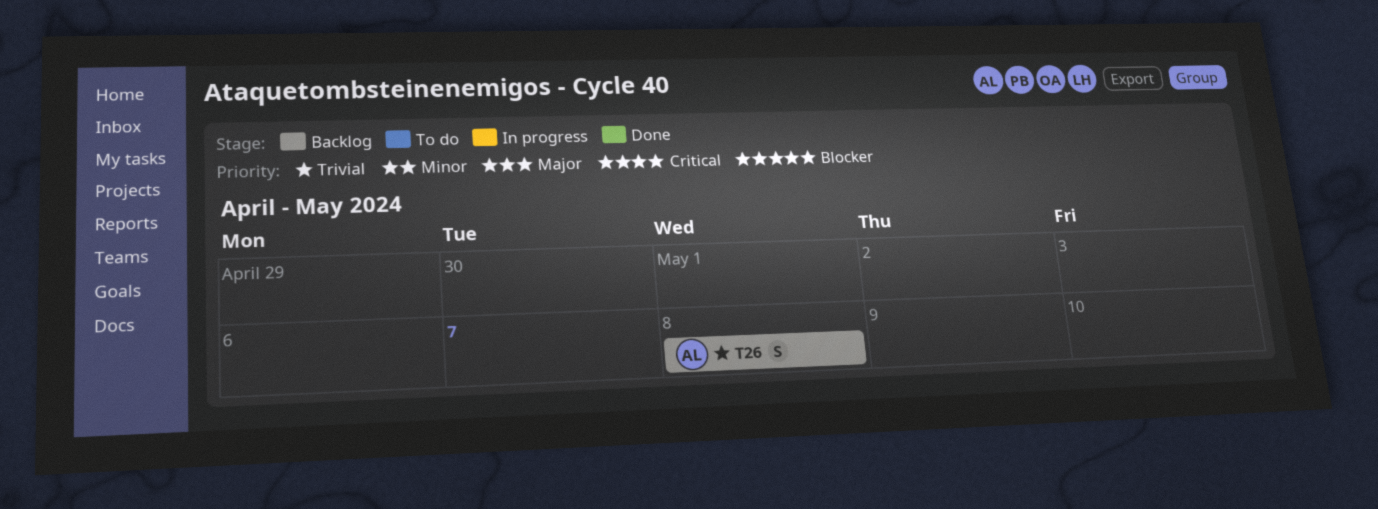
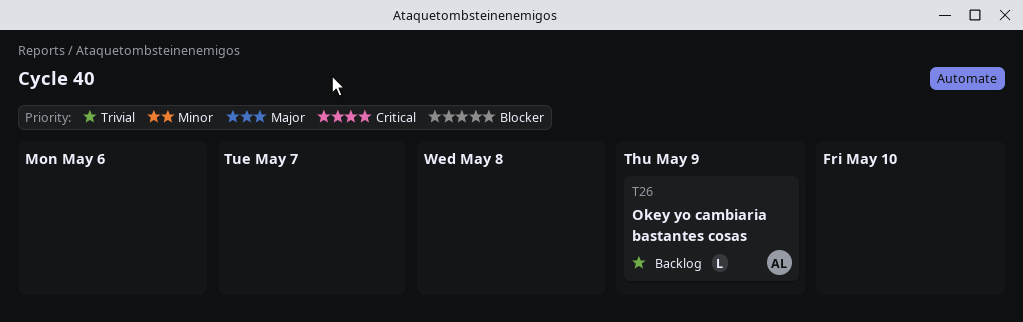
T26, estimate: S -> L
T26, due: May 8 -> May 9

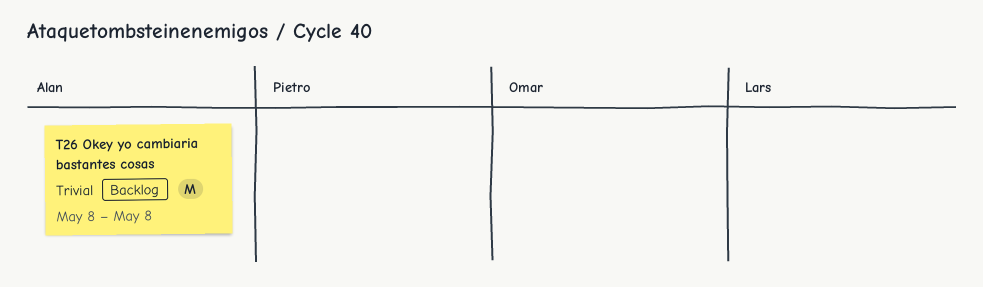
T26, estimate: L -> M
T26, due: May 9 -> May 8

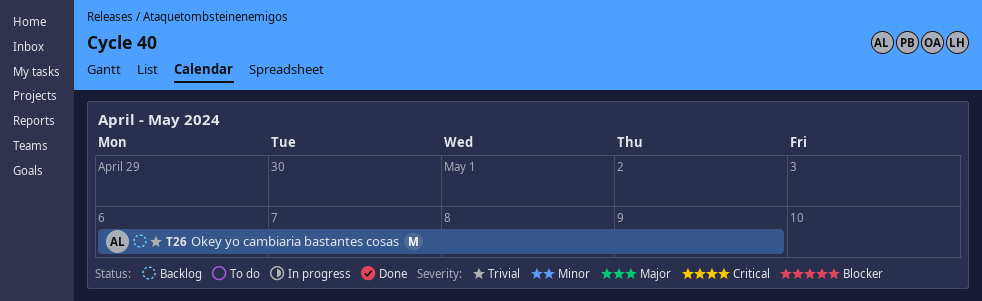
T26, start: May 8 -> May 6
T26, due: May 8 -> May 9

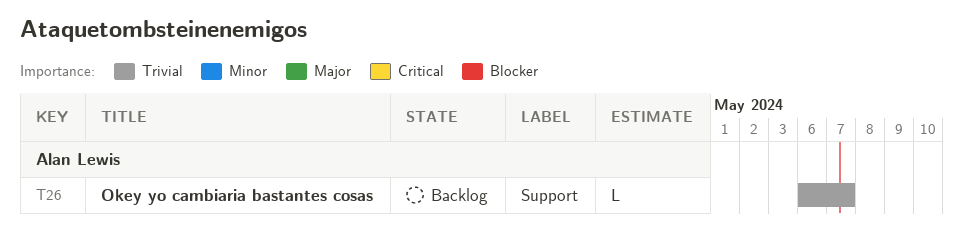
T26, estimate: M -> L
T26, due: May 9 -> May 7

